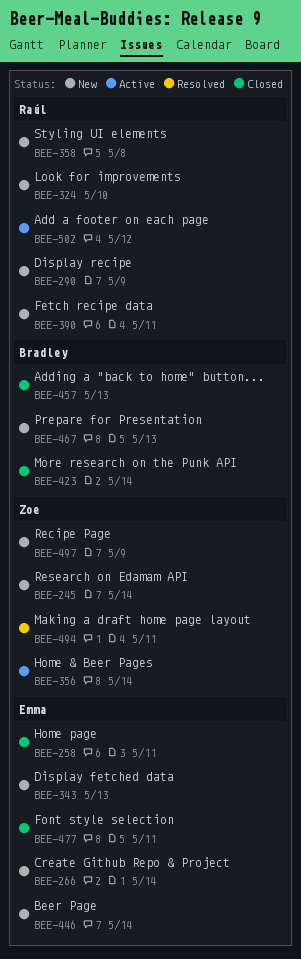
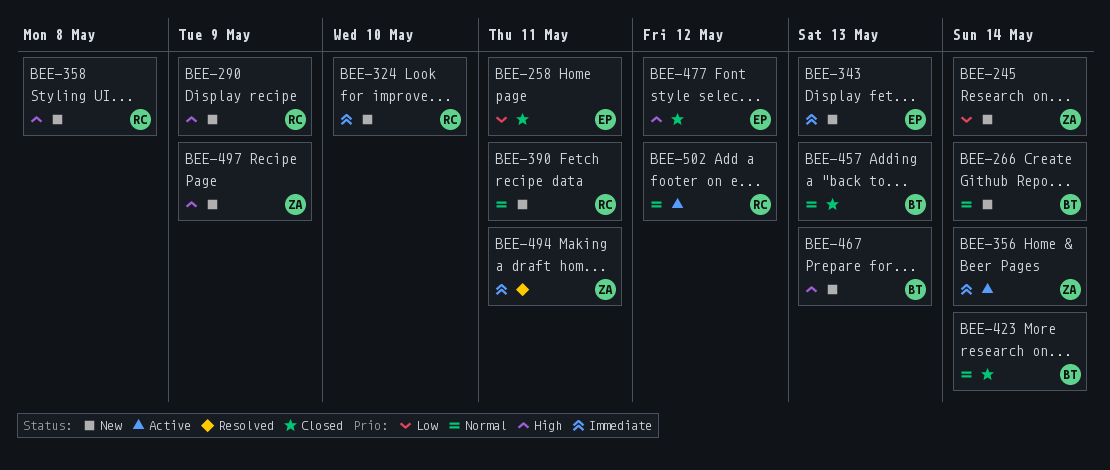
BEE-266, owner: Emma -> Bradley
BEE-446: present -> none
BEE-477, due: May 11 -> May 12

